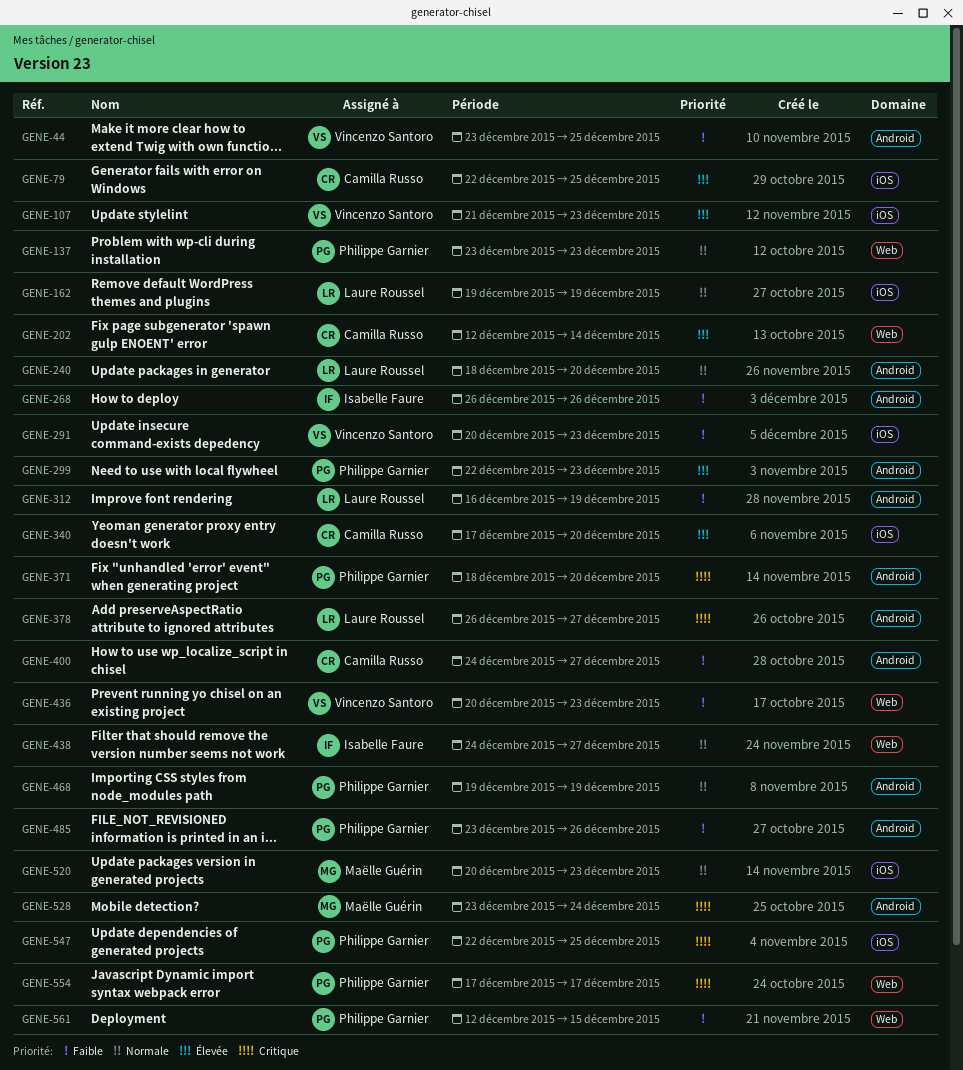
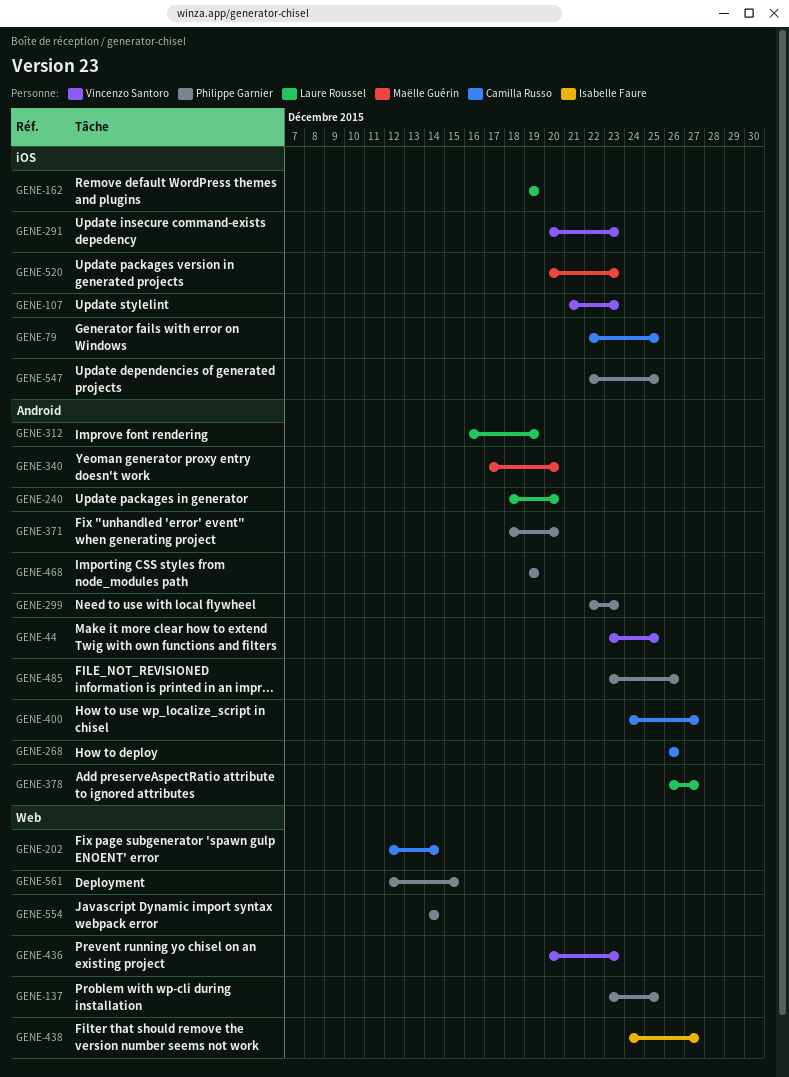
GENE-137, due: Dec 23 -> Dec 25
GENE-268, owner: Isabelle Faure -> Camilla Russo
GENE-340, owner: Camilla Russo -> Maëlle Guérin
GENE-340, label: iOS -> Android
GENE-528: present -> none
GENE-554, start: Dec 17 -> Dec 14
GENE-554, due: Dec 17 -> Dec 14

